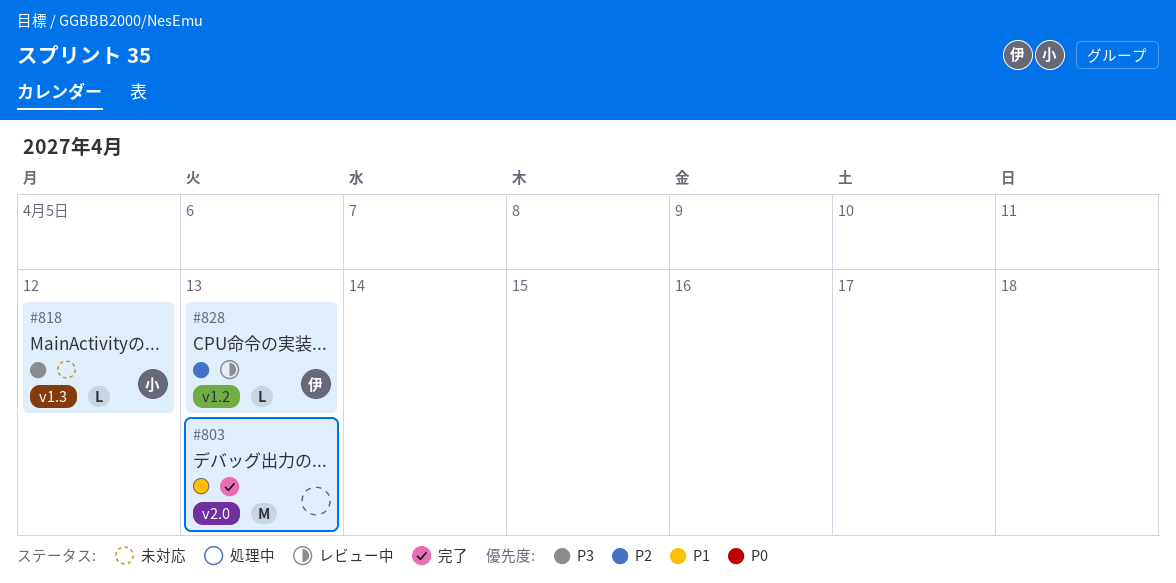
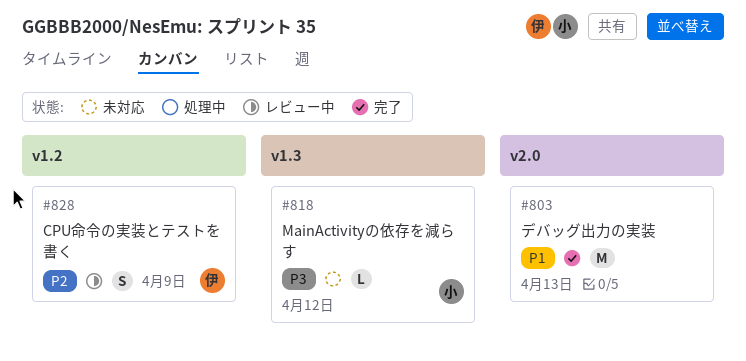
#828, estimate: L -> S
#828, due: Apr 13 -> Apr 9

